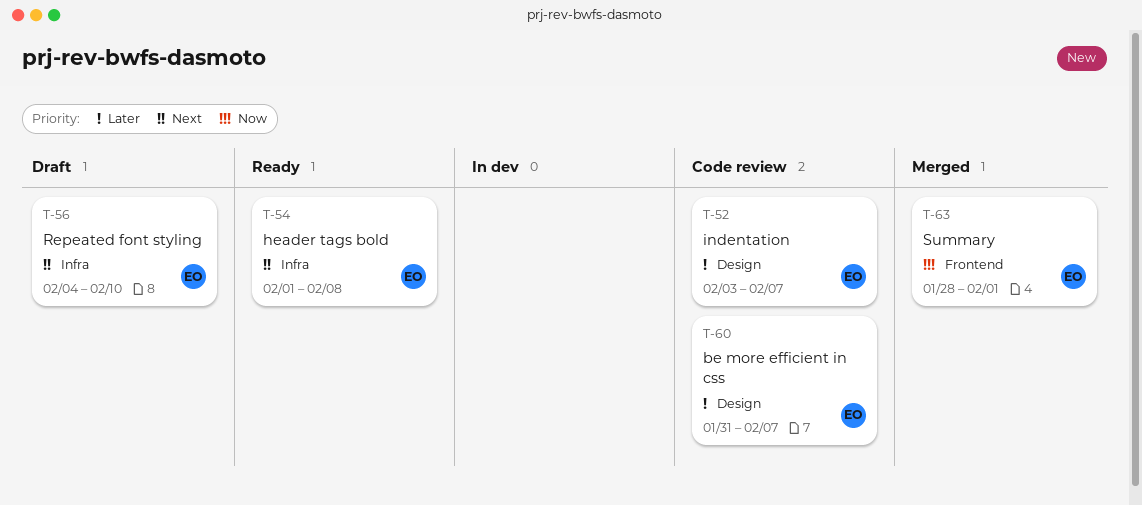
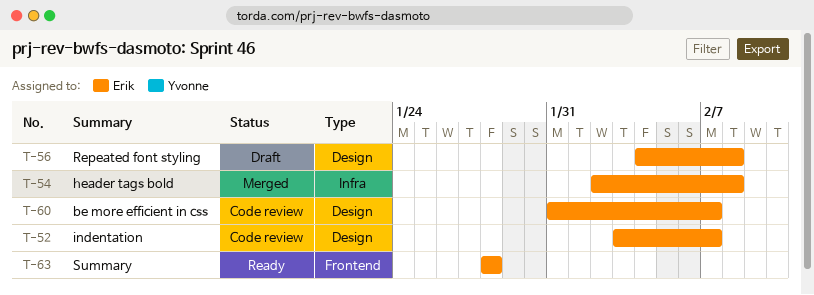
T-54, status: Ready -> Merged
T-54, start: Feb 1 -> Feb 2
T-56, label: Infra -> Design
T-56, due: Feb 10 -> Feb 8
T-63, status: Merged -> Ready
T-63, due: Feb 1 -> Jan 28

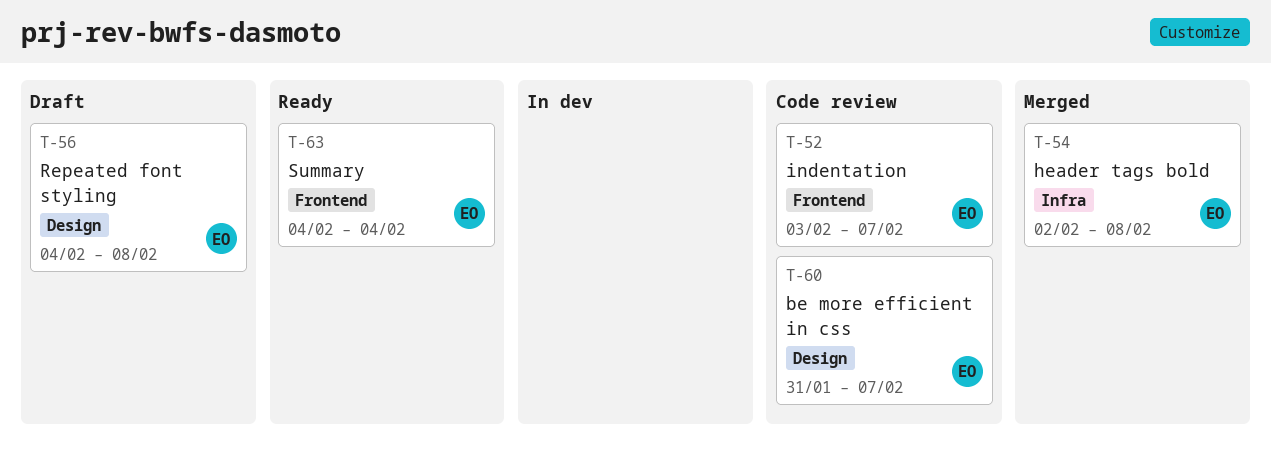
T-52, label: Design -> Frontend
T-63, start: Jan 28 -> Feb 4
T-63, due: Jan 28 -> Feb 4

